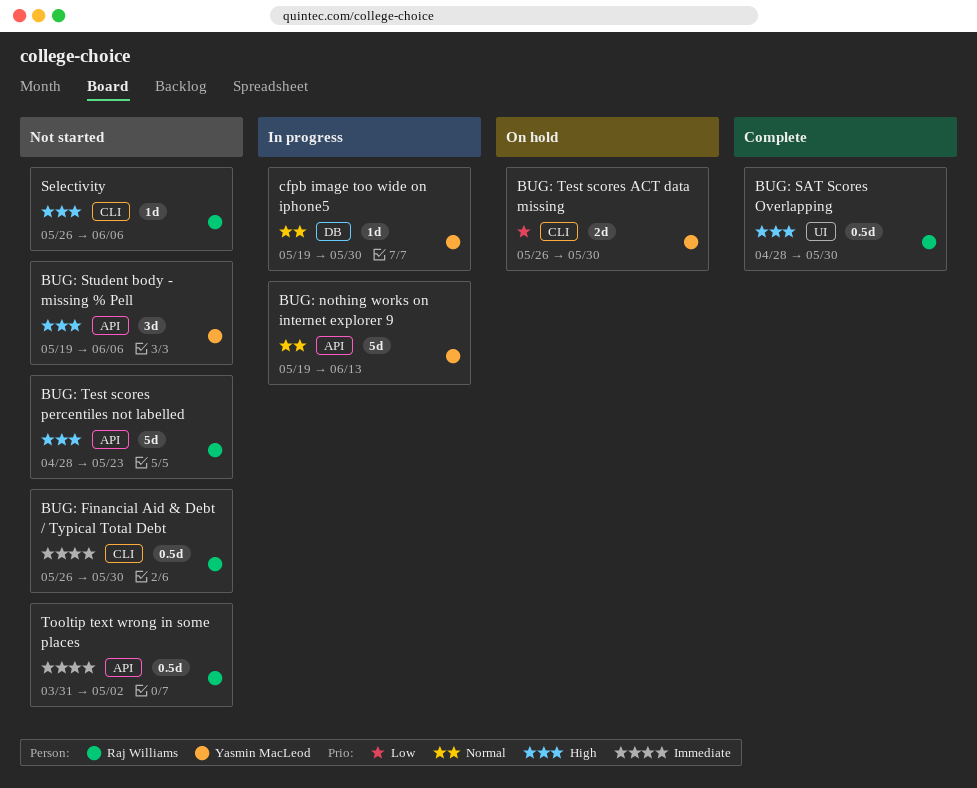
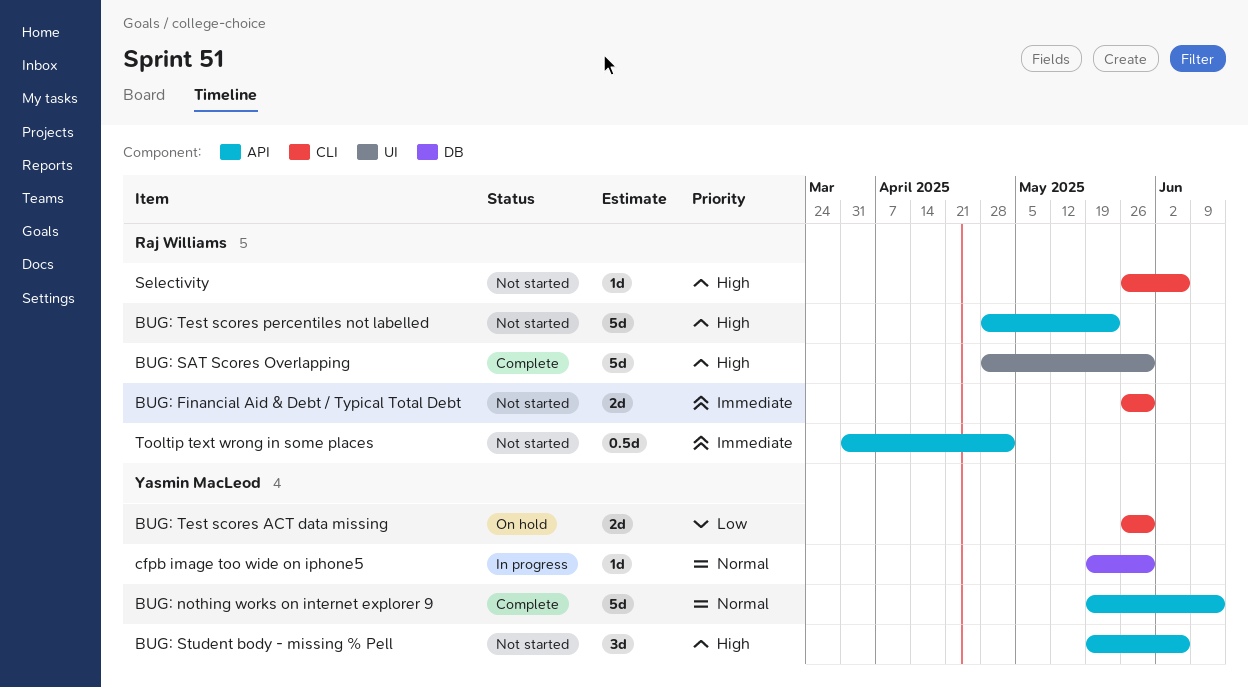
BUG: Financial Aid & Debt / Typical Total Debt, estimate: 0.5d -> 2d
BUG: nothing works on internet explorer 9, status: In progress -> Complete
BUG: SAT Scores Overlapping, estimate: 0.5d -> 5d

